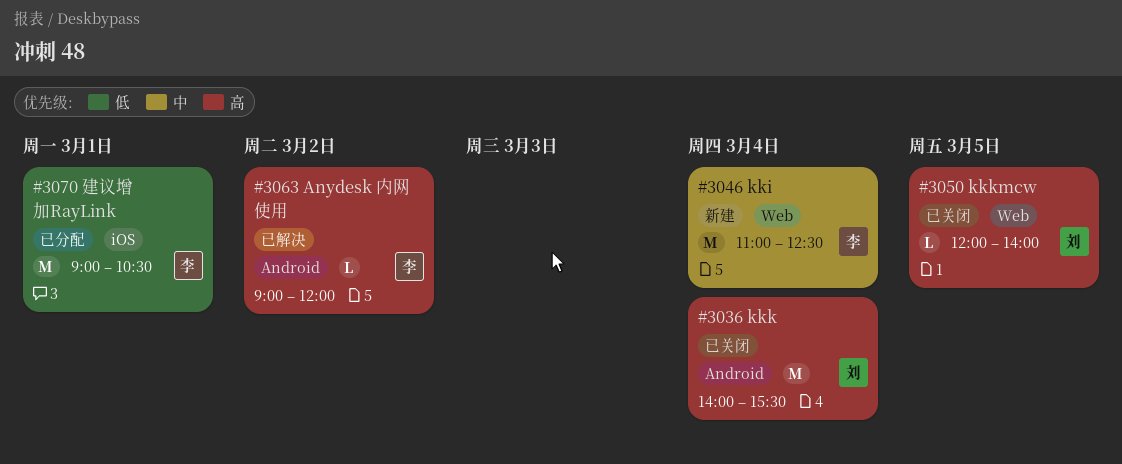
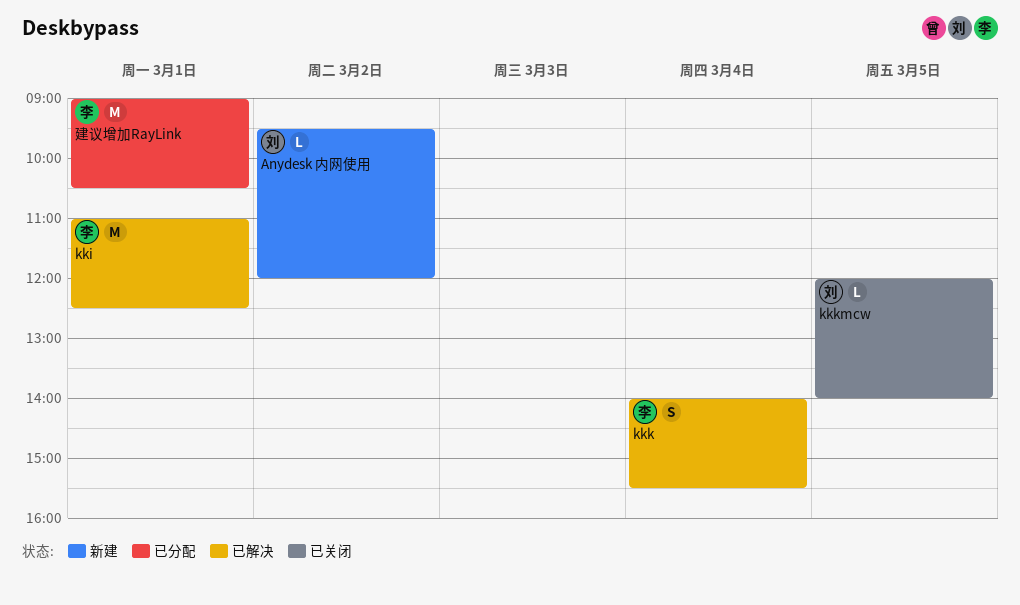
Anydesk 内网使用, status: 已解决 -> 新建
Anydesk 内网使用, owner: 李 -> 刘
Anydesk 内网使用, begins: 09:00 -> 09:30
kki, status: 新建 -> 已解决
kki, day: Mar 4 -> Mar 1
kkk, status: 已关闭 -> 已解决
kkk, owner: 刘 -> 李
kkk, estimate: M -> S

